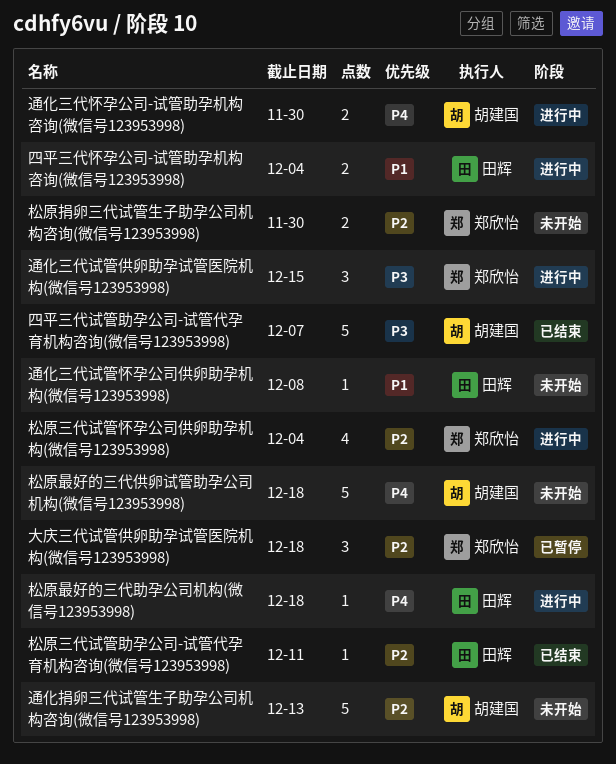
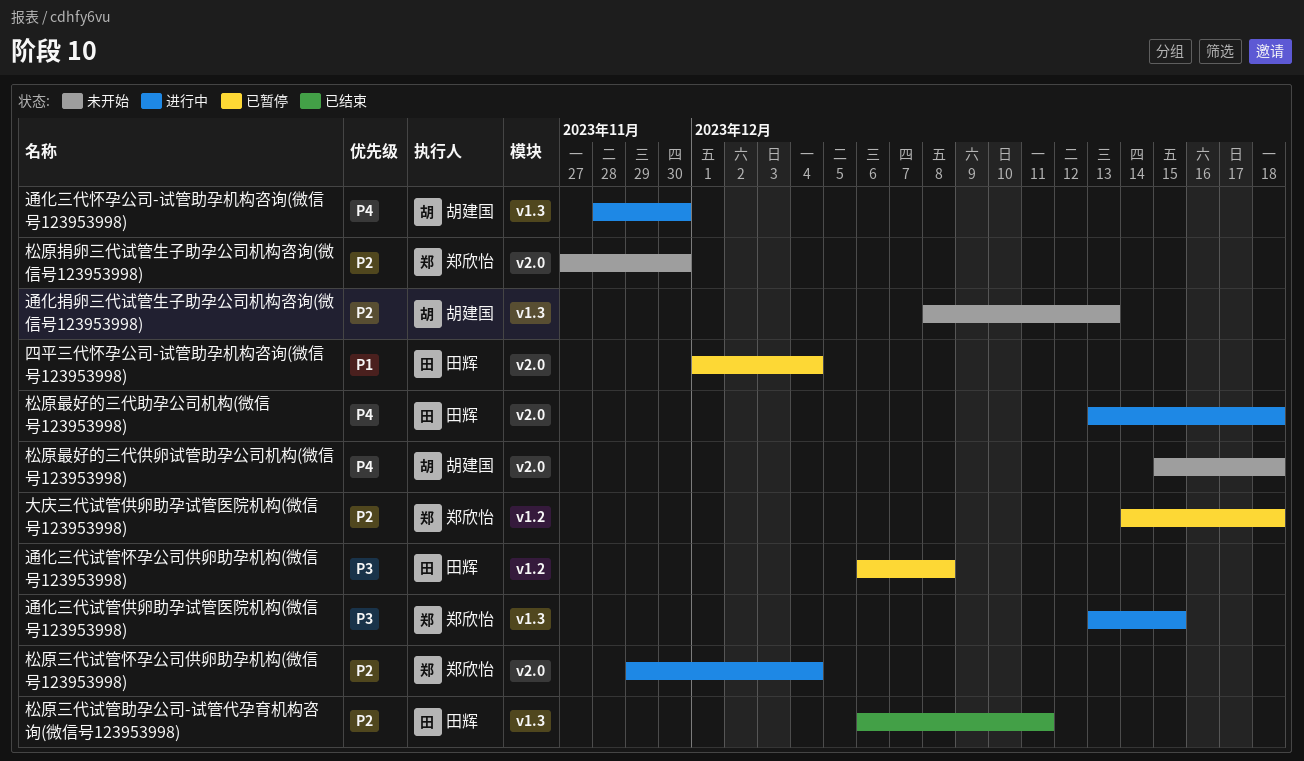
四平三代怀孕公司-试管助孕机构咨询(微信号123953998), status: 进行中 -> 已暂停
四平三代试管助孕公司-试管代孕育机构咨询(微信号123953998): present -> none
通化三代试管怀孕公司供卵助孕机构(微信号123953998), status: 未开始 -> 已暂停
通化三代试管怀孕公司供卵助孕机构(微信号123953998), priority: P1 -> P3

